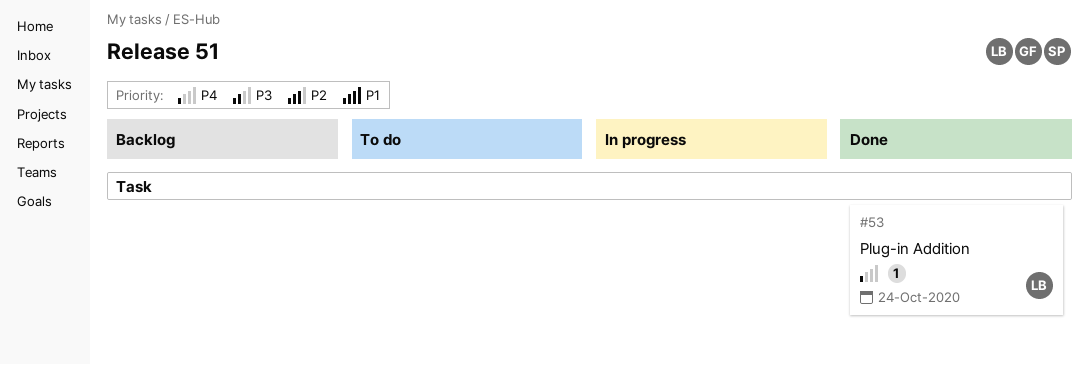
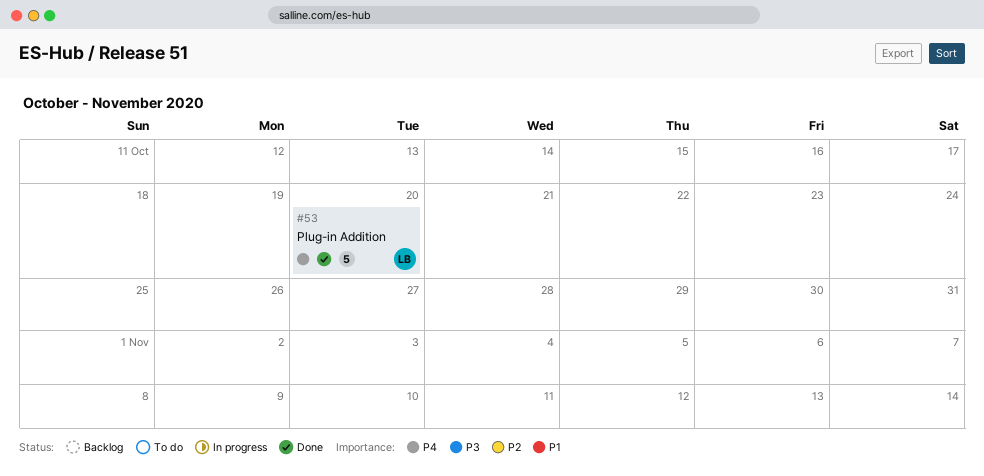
#53, estimate: 1 -> 5
#53, due: Oct 24 -> Oct 20

